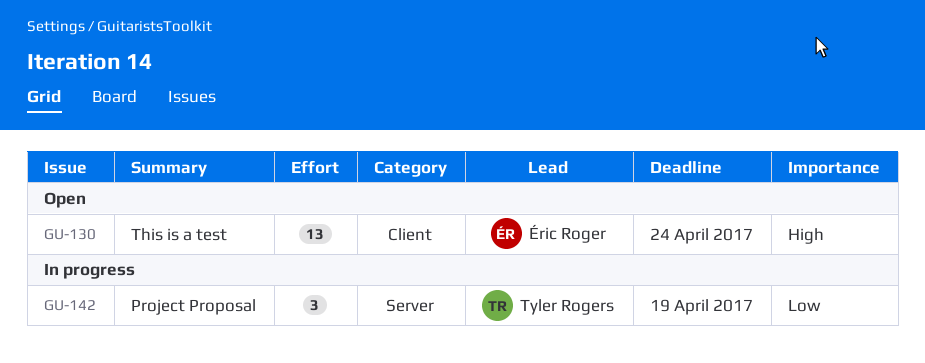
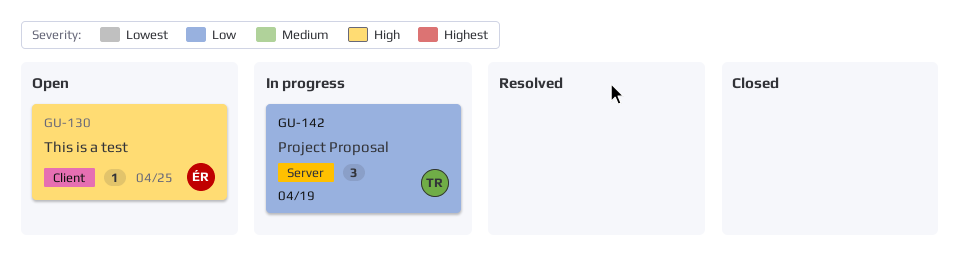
GU-130, estimate: 13 -> 1
GU-130, due: Apr 24 -> Apr 25

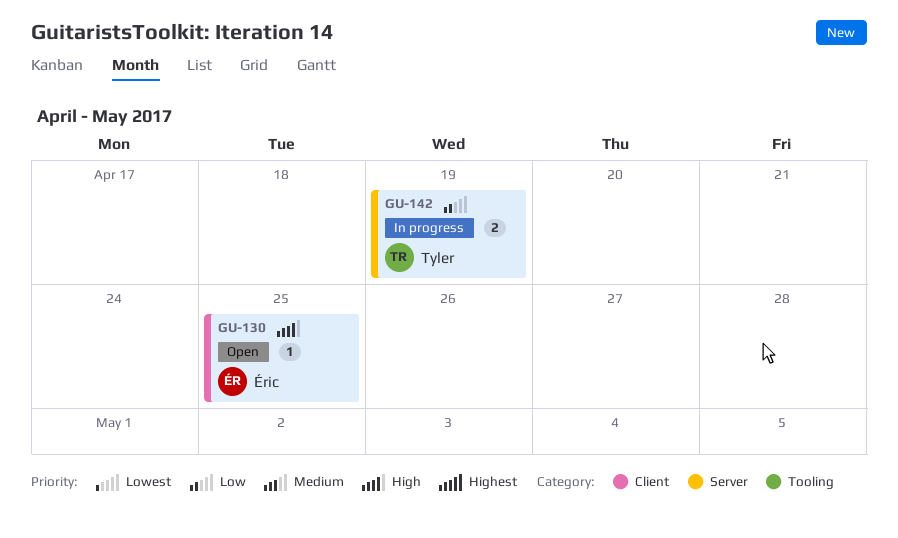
GU-142, estimate: 3 -> 2

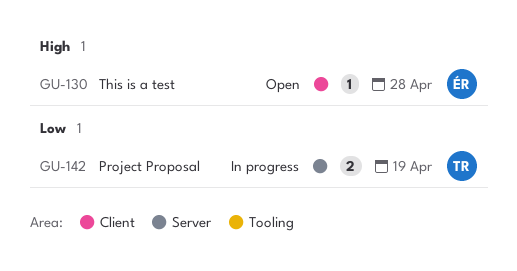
GU-130, due: Apr 25 -> Apr 28

